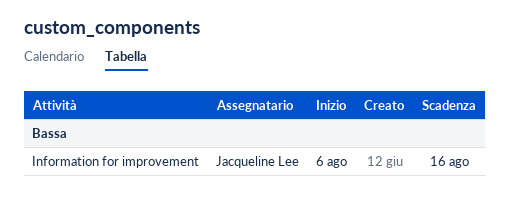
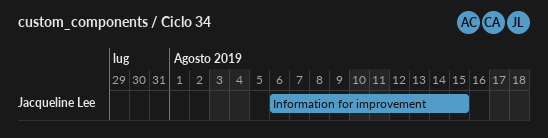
Information for improvement, due: Aug 16 -> Aug 15

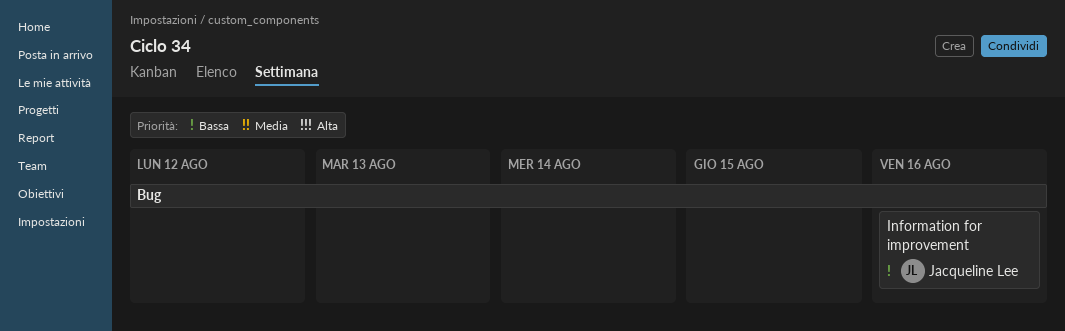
Information for improvement, due: Aug 15 -> Aug 16

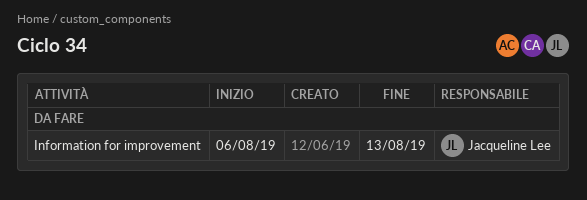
Information for improvement, due: Aug 16 -> Aug 13

